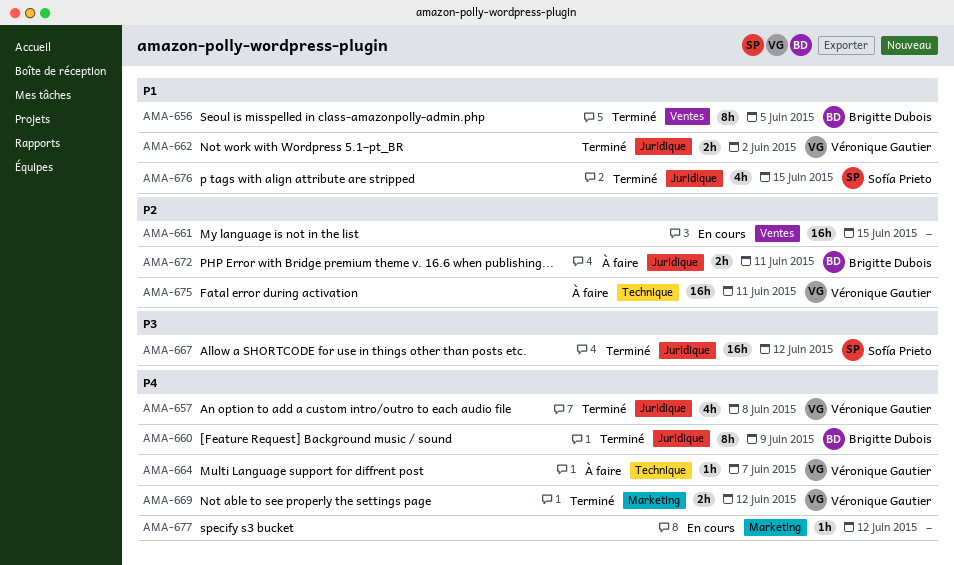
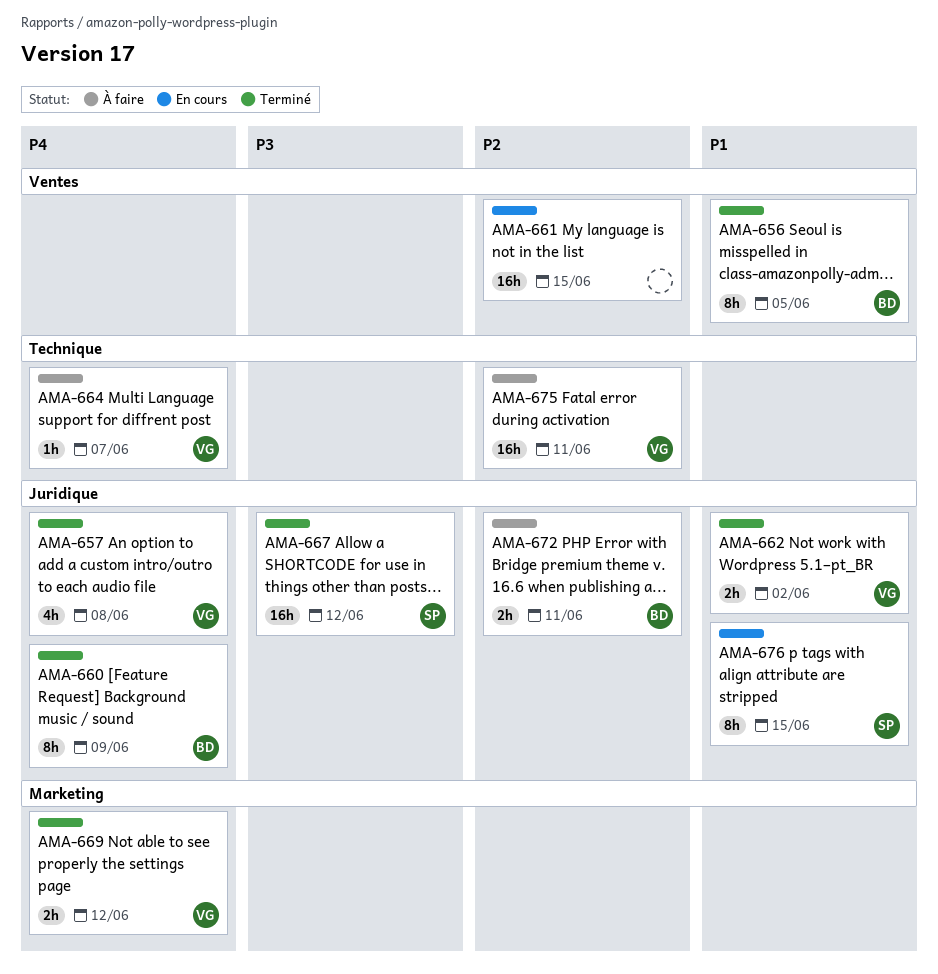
AMA-676, status: Terminé -> En cours
AMA-676, estimate: 4h -> 8h
AMA-677: present -> none

